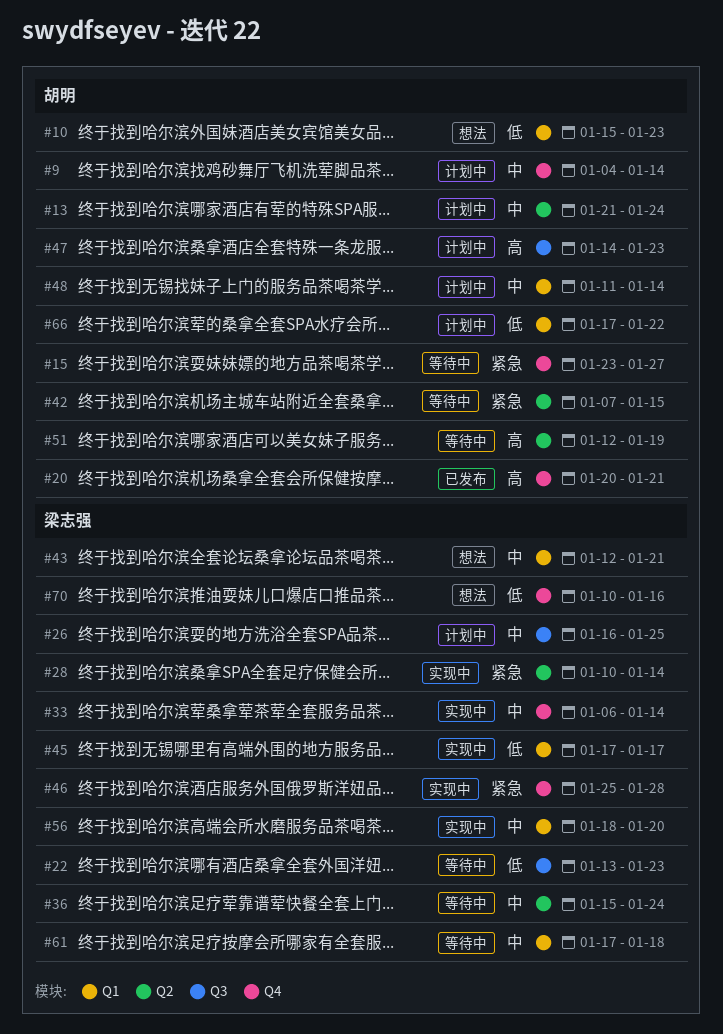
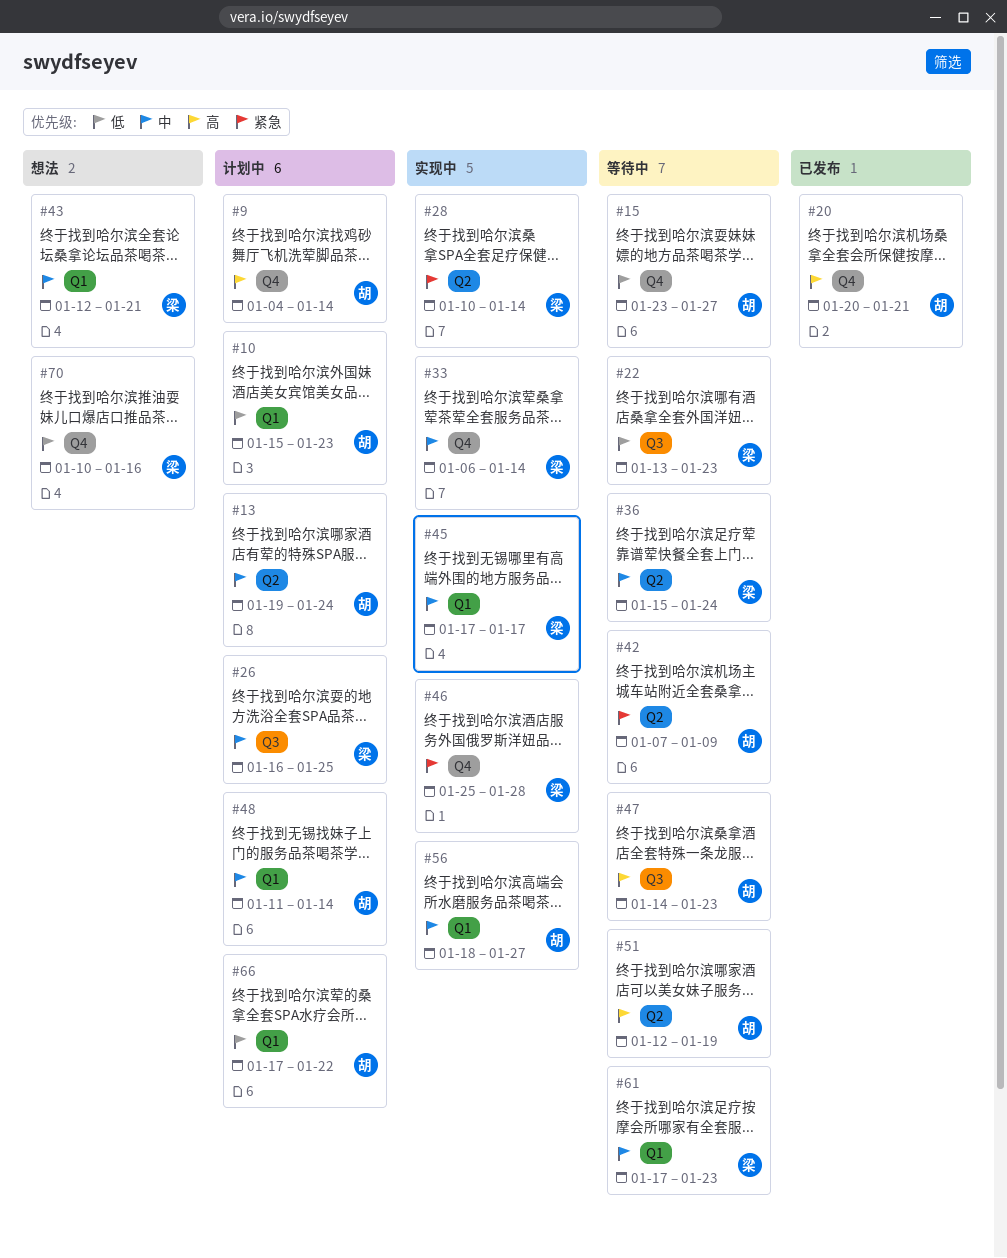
#9, priority: 中 -> 高
#10, status: 想法 -> 计划中
#13, start: Jan 21 -> Jan 19
#15, priority: 紧急 -> 低
#42, due: Jan 15 -> Jan 9
#45, priority: 低 -> 中
#47, status: 计划中 -> 等待中
#56, owner: 梁志强 -> 胡明
#56, due: Jan 20 -> Jan 27
#61, due: Jan 18 -> Jan 23

